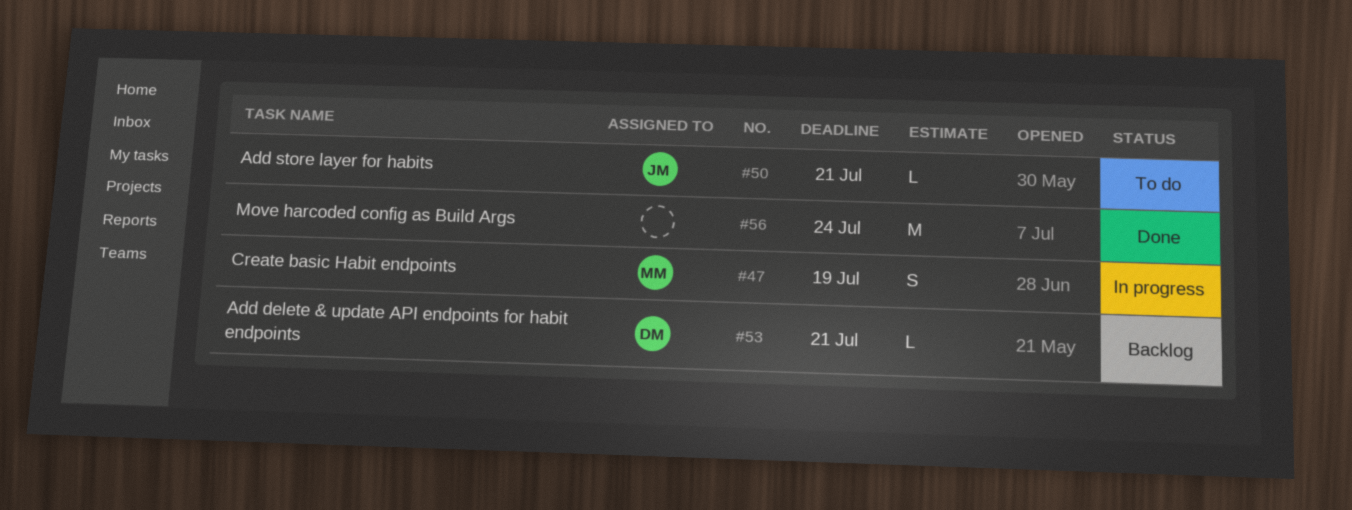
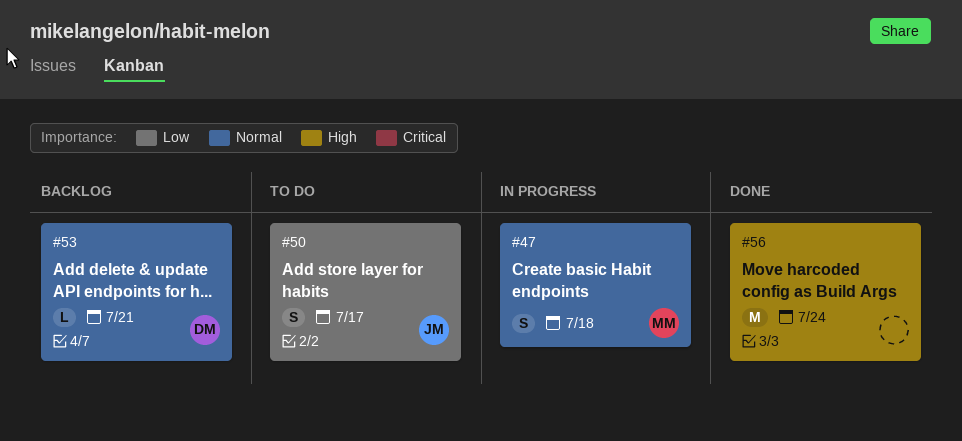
#47, due: Jul 19 -> Jul 18
#50, estimate: L -> S
#50, due: Jul 21 -> Jul 17

